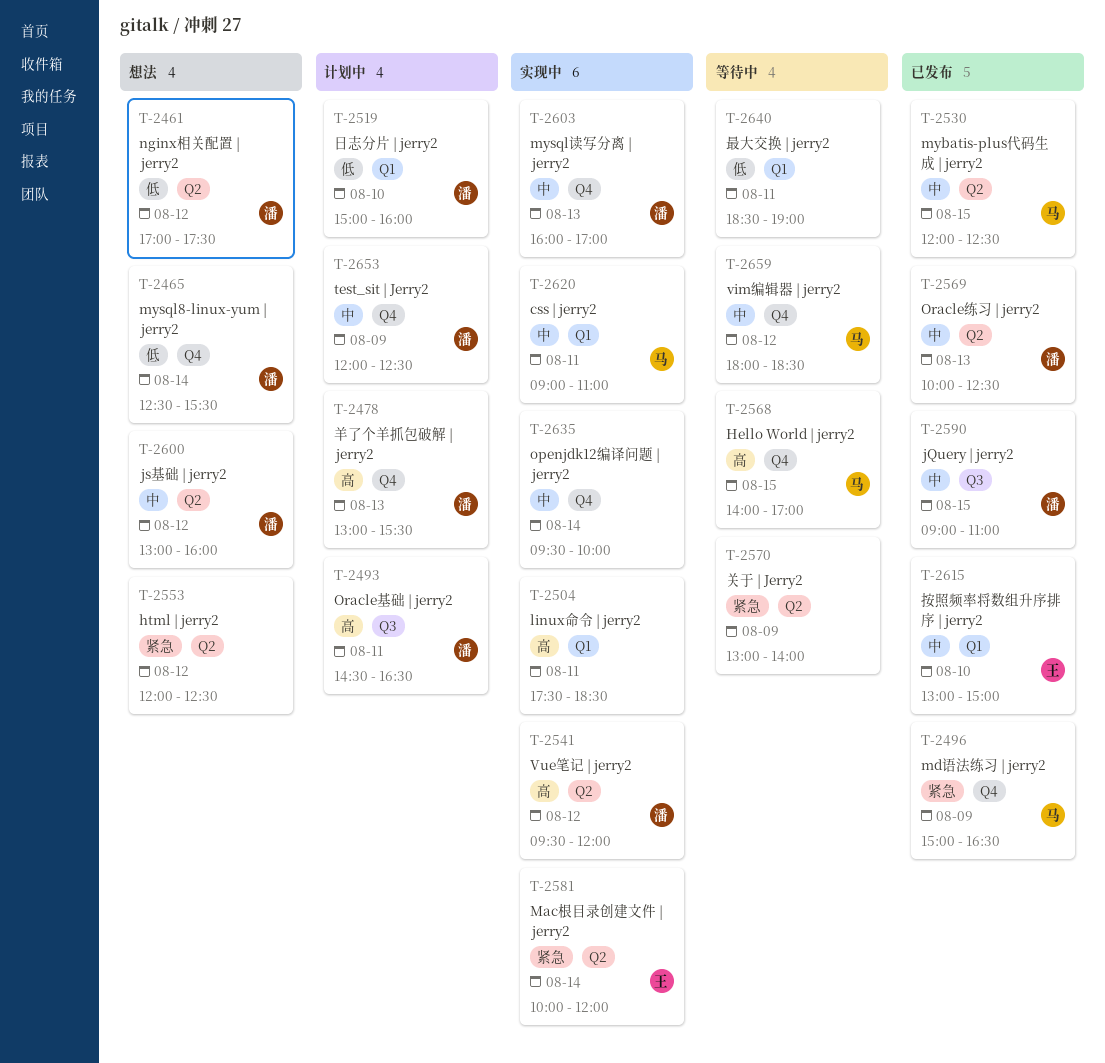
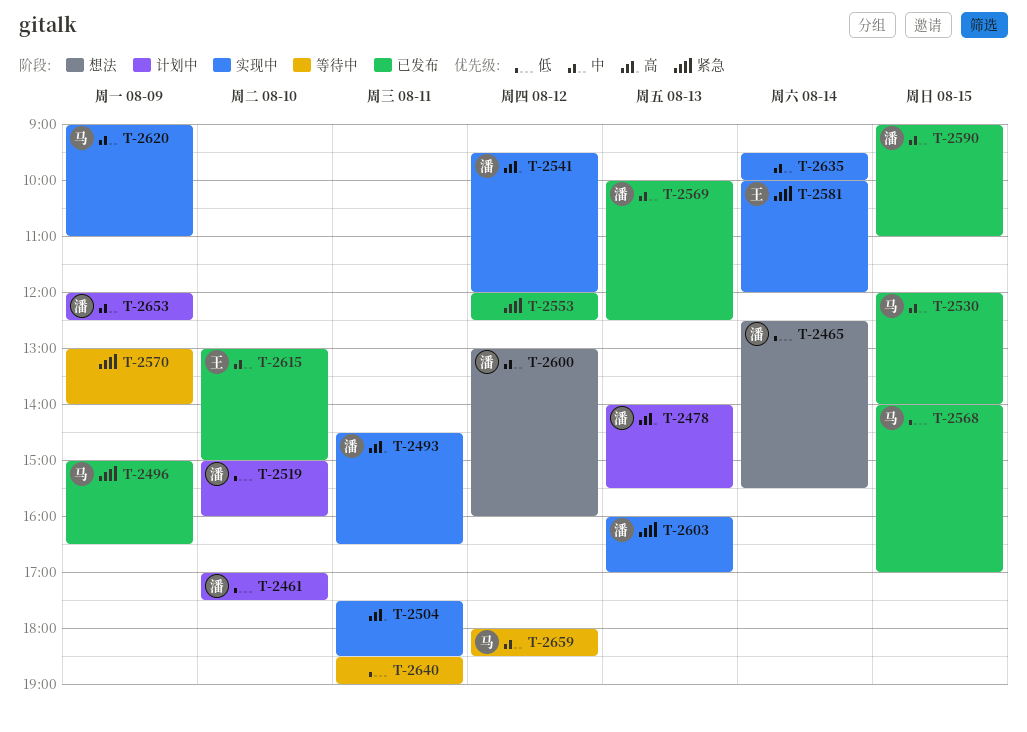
T-2461, status: 想法 -> 计划中
T-2461, day: Aug 12 -> Aug 10
T-2478, begins: 13:00 -> 14:00
T-2493, status: 计划中 -> 实现中
T-2530, ends: 12:30 -> 14:00
T-2553, status: 想法 -> 已发布
T-2568, status: 等待中 -> 已发布
T-2568, priority: 高 -> 低
T-2603, priority: 中 -> 紧急
T-2620, day: Aug 11 -> Aug 9

